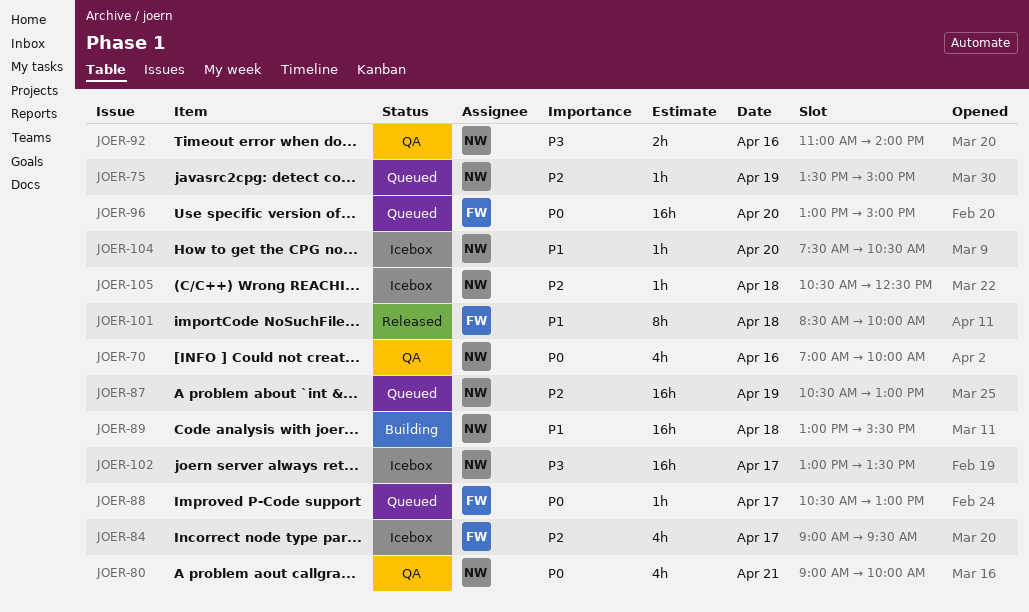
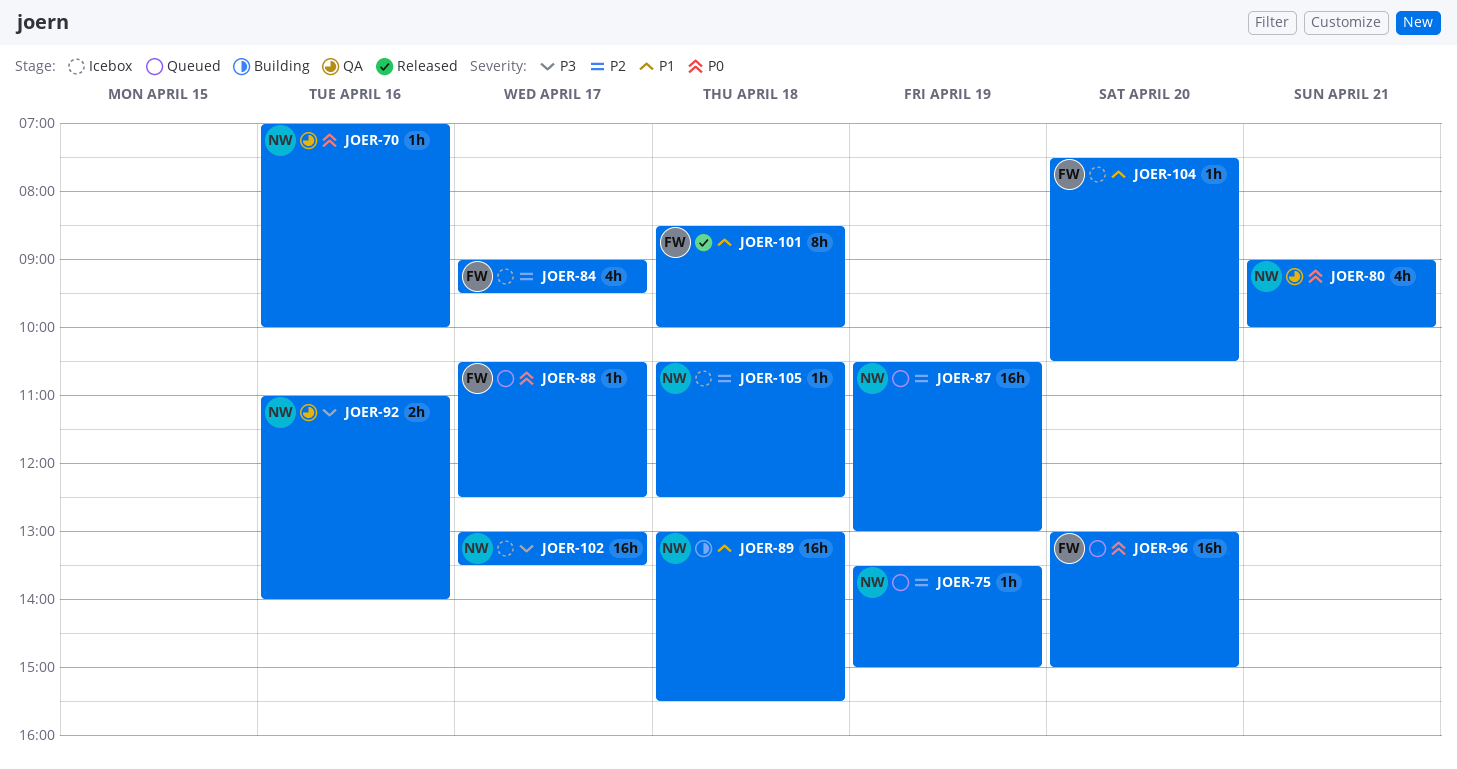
JOER-70, estimate: 4h -> 1h
JOER-88, ends: 13:00 -> 12:30
JOER-104, owner: NW -> FW

